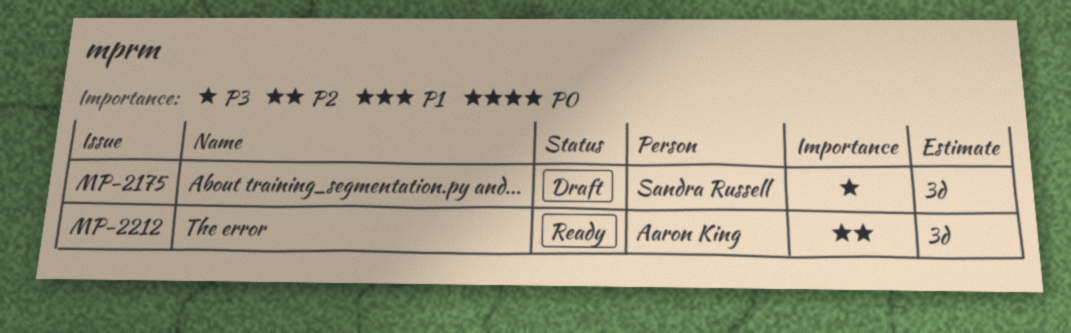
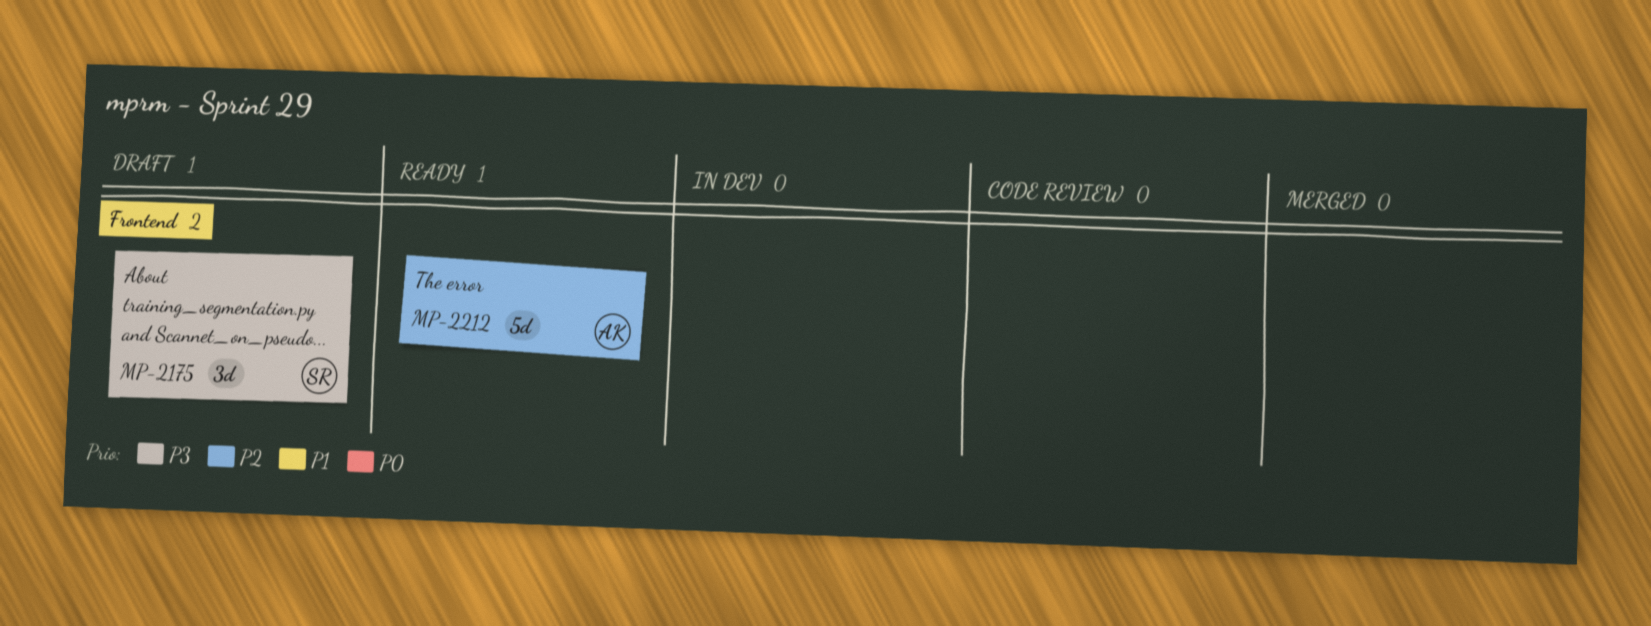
MP-2212, estimate: 3d -> 5d

